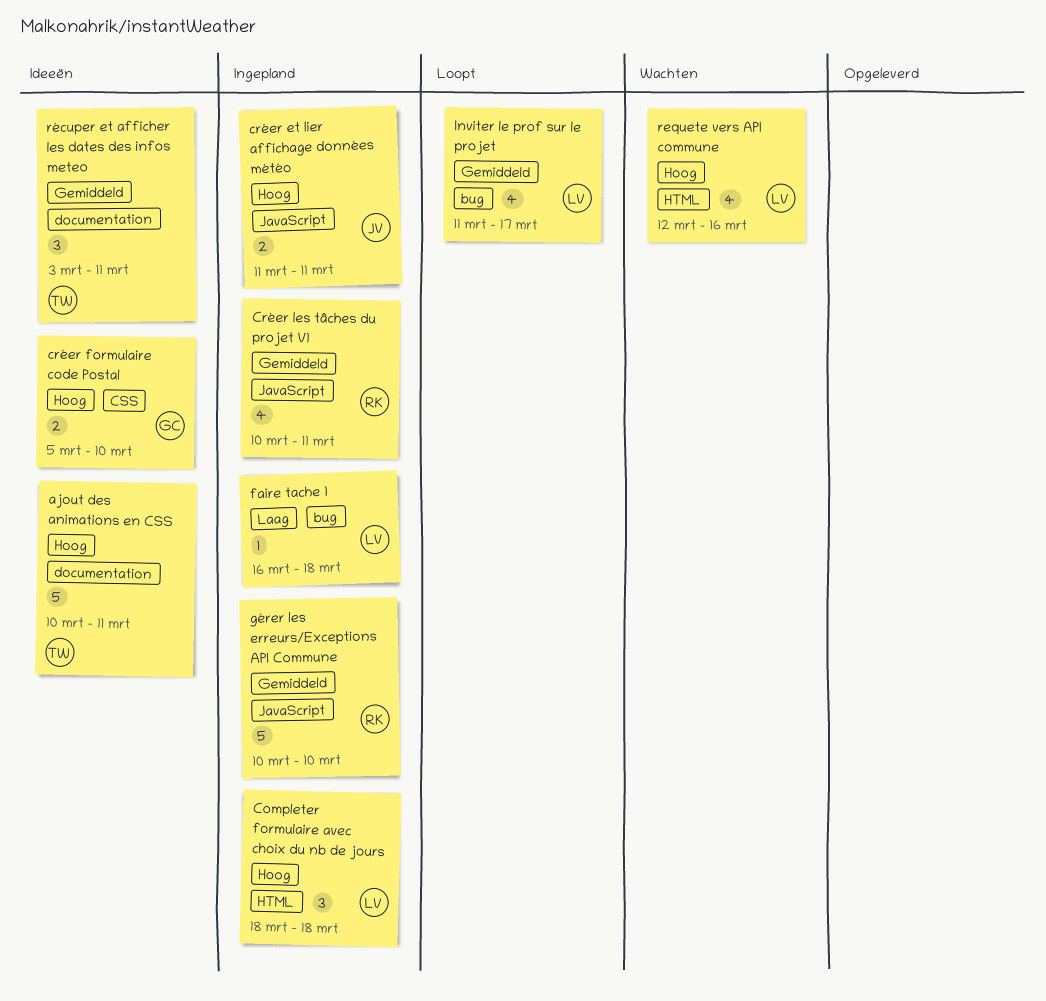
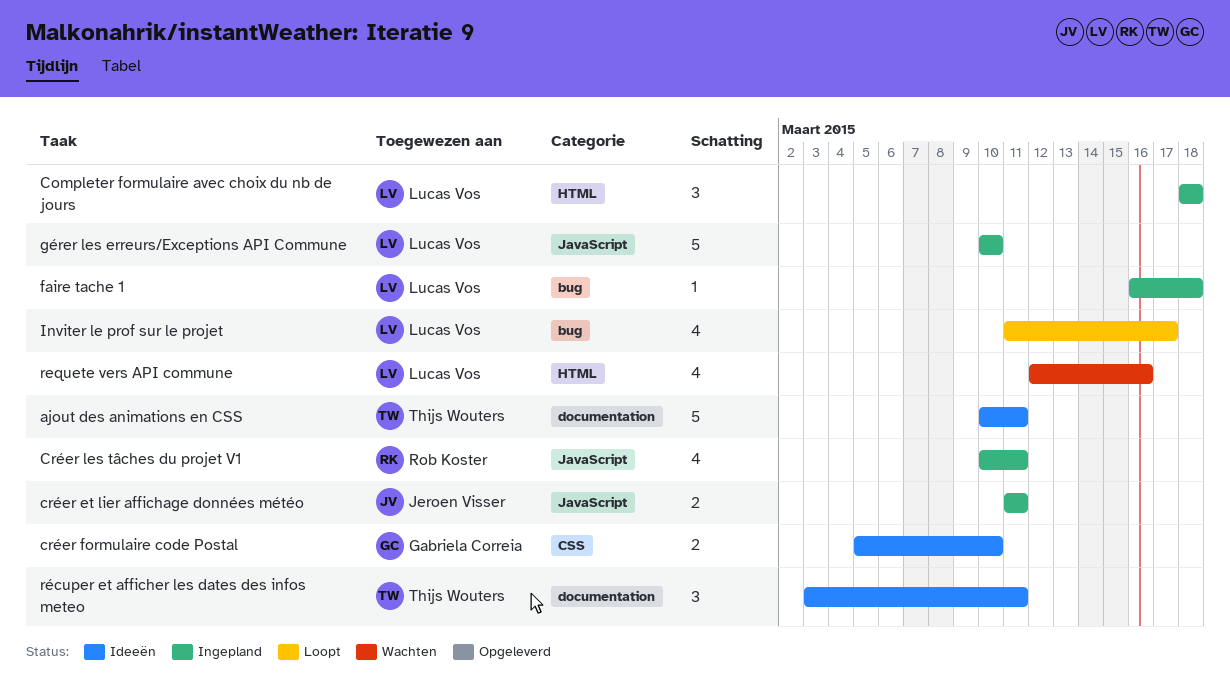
gérer les erreurs/Exceptions API Commune, owner: Rob Koster -> Lucas Vos

